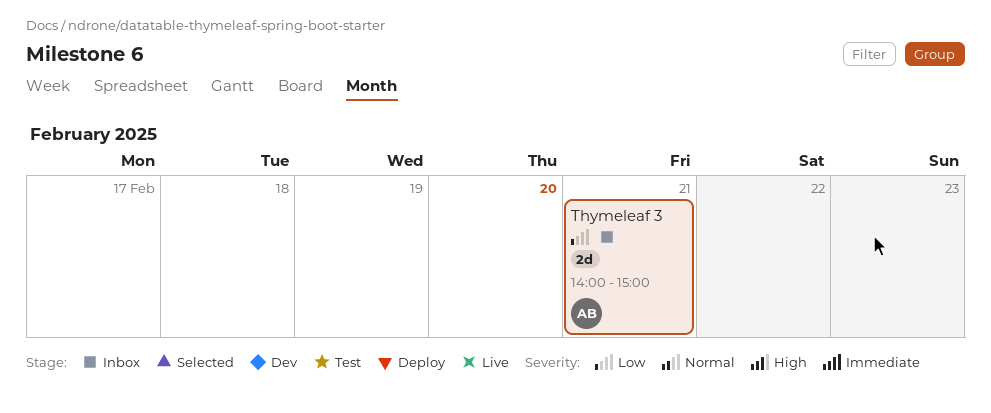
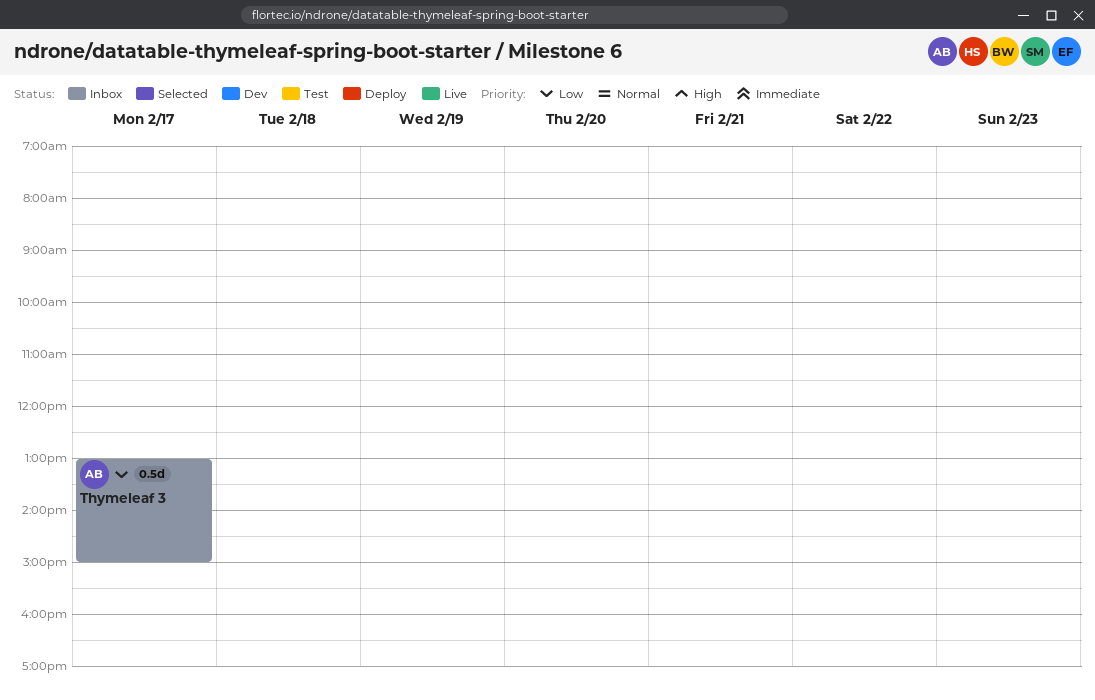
Thymeleaf 3, estimate: 2d -> 0.5d
Thymeleaf 3, day: Feb 21 -> Feb 17
Thymeleaf 3, begins: 14:00 -> 13:00

